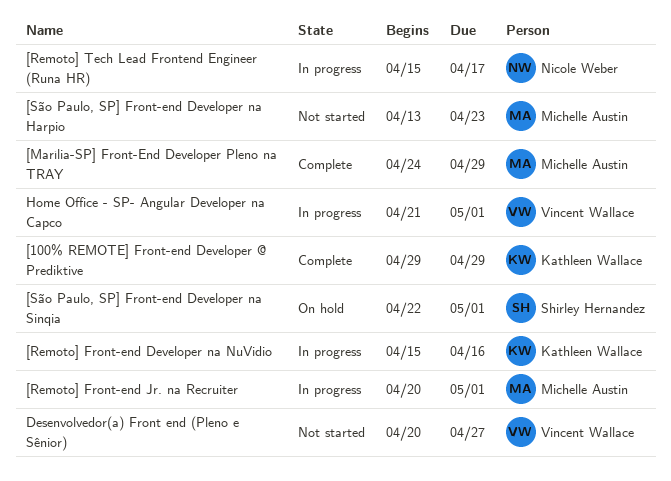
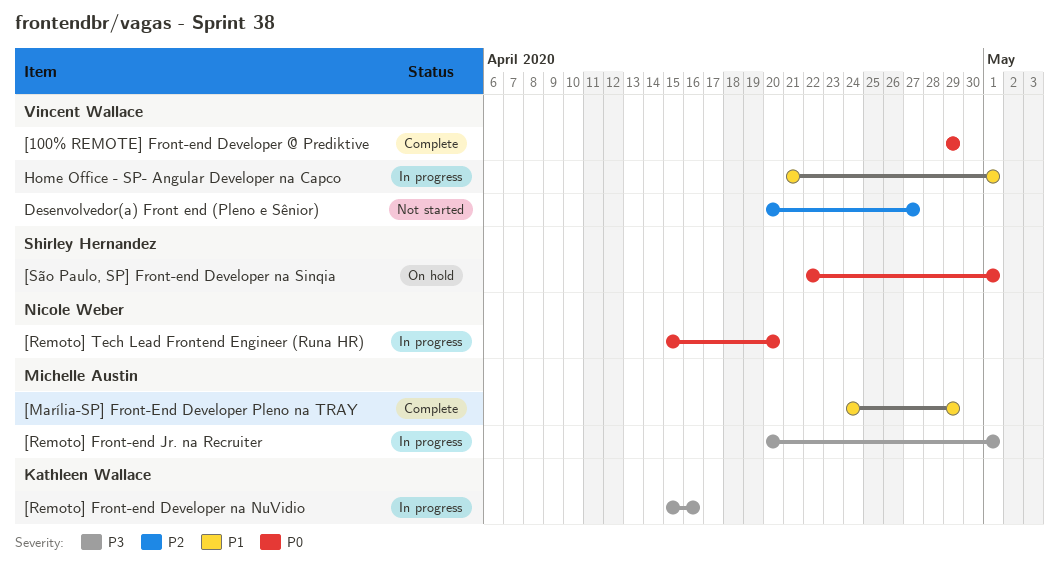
[100% REMOTE] Front-end Developer @ Prediktive, owner: Kathleen Wallace -> Vincent Wallace
[Remoto] Tech Lead Frontend Engineer (Runa HR), due: Apr 17 -> Apr 20
[São Paulo, SP] Front-end Developer na Harpio: present -> none

